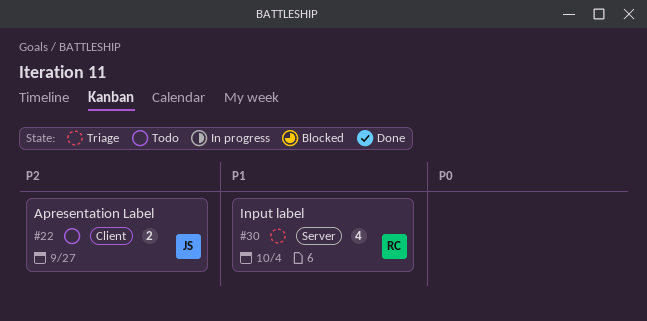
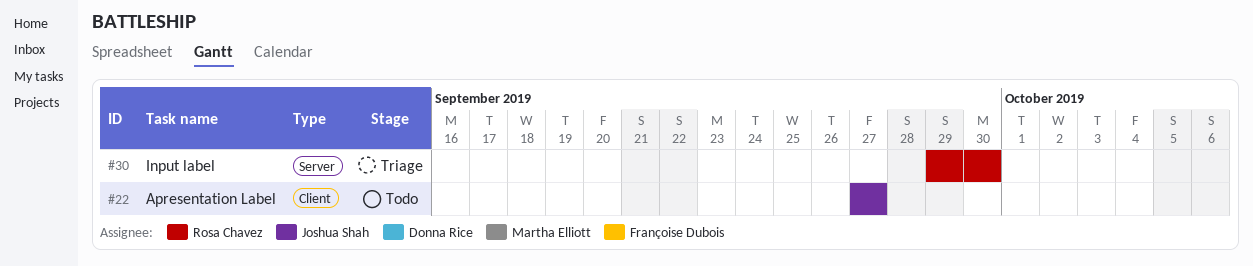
#30, due: Oct 4 -> Sep 30

